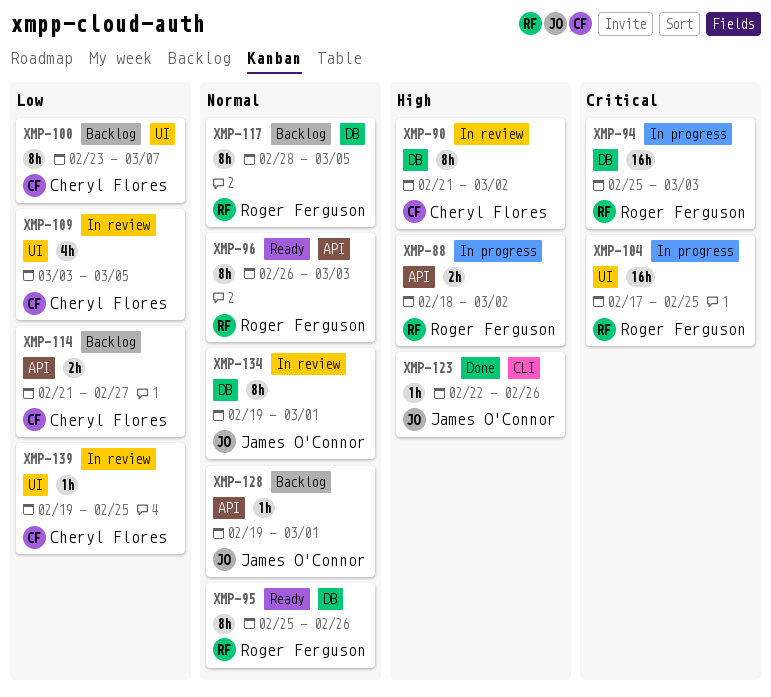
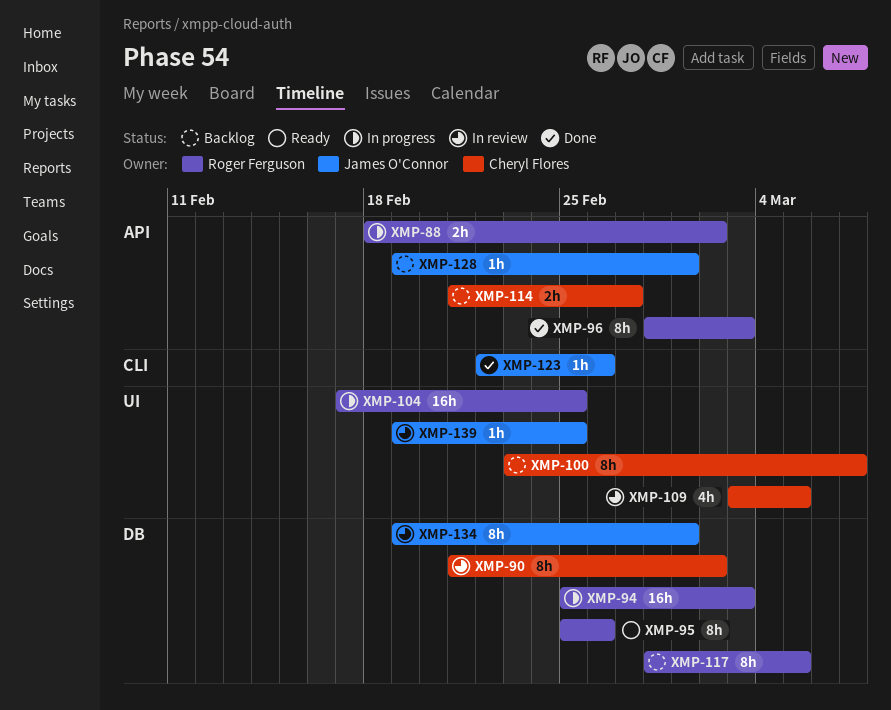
XMP-96, status: Ready -> Done
XMP-96, start: Feb 26 -> Feb 28
XMP-139, owner: Cheryl Flores -> James O'Connor

